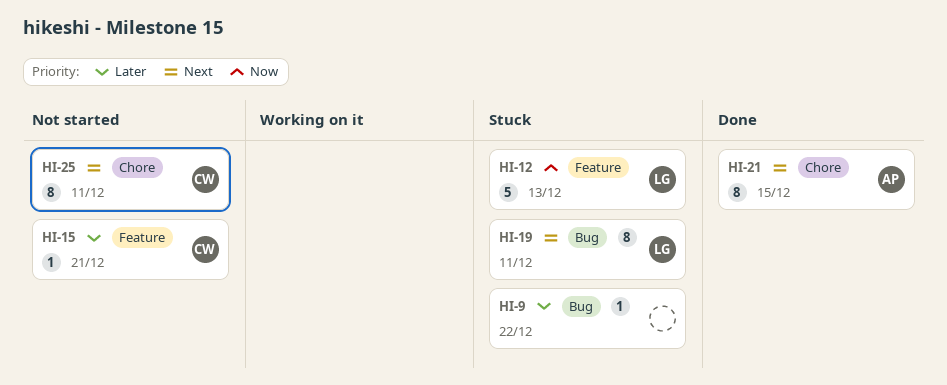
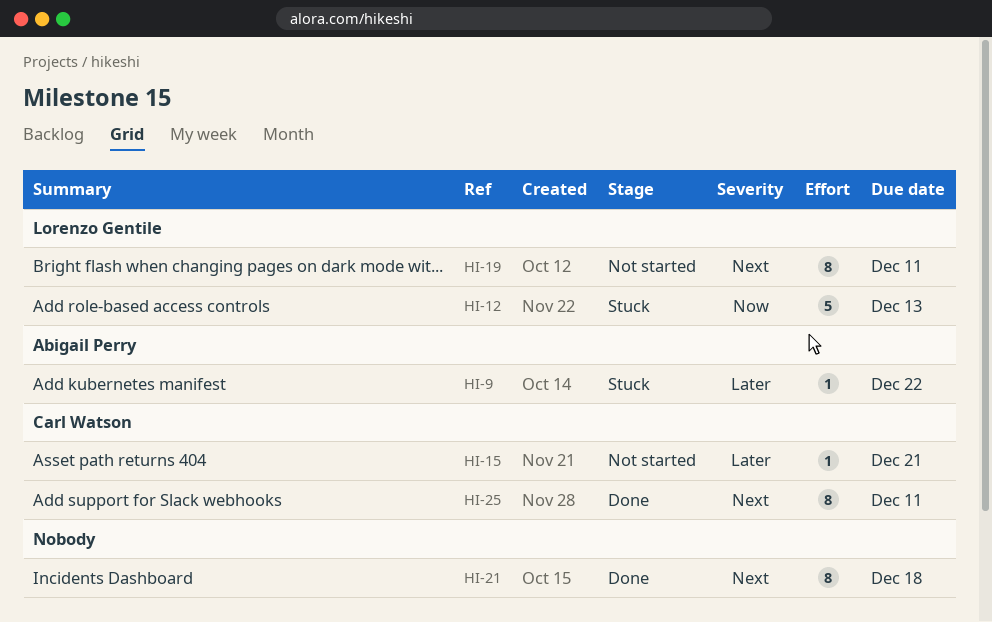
HI-9, owner: none -> Abigail Perry
HI-19, status: Stuck -> Not started
HI-21, owner: Abigail Perry -> none
HI-21, due: Dec 15 -> Dec 18
HI-25, status: Not started -> Done

